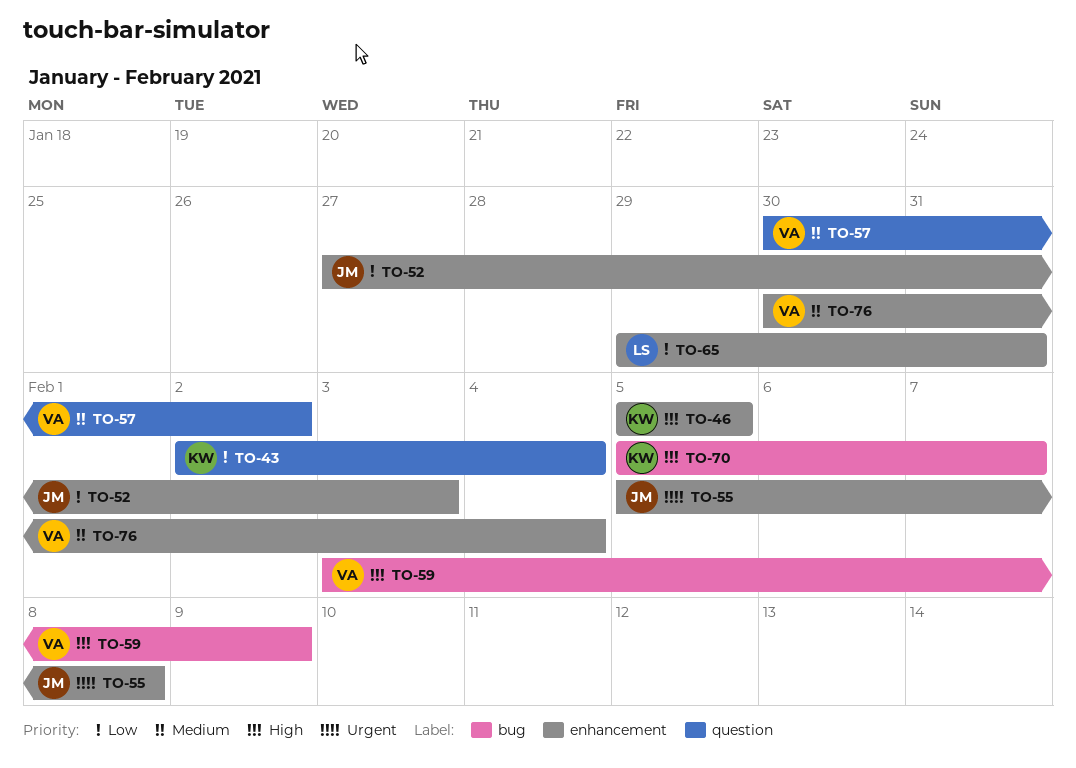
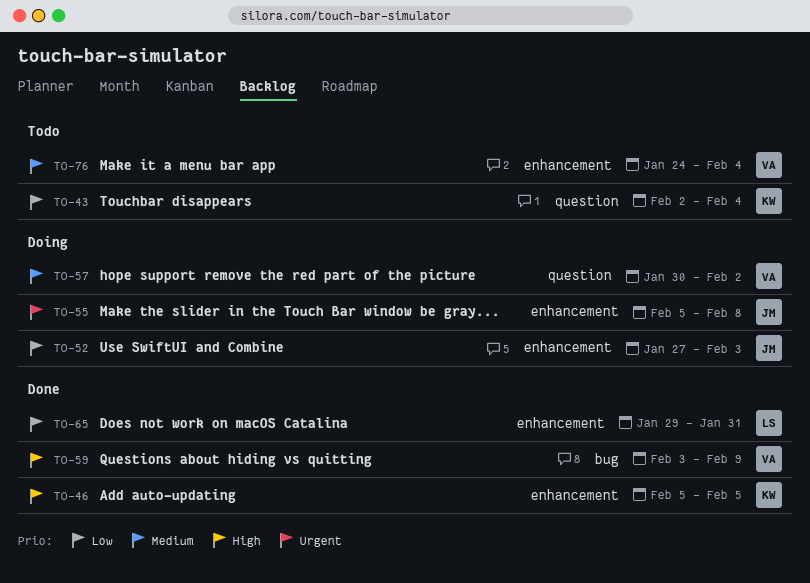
TO-70: present -> none
TO-76, start: Jan 30 -> Jan 24

